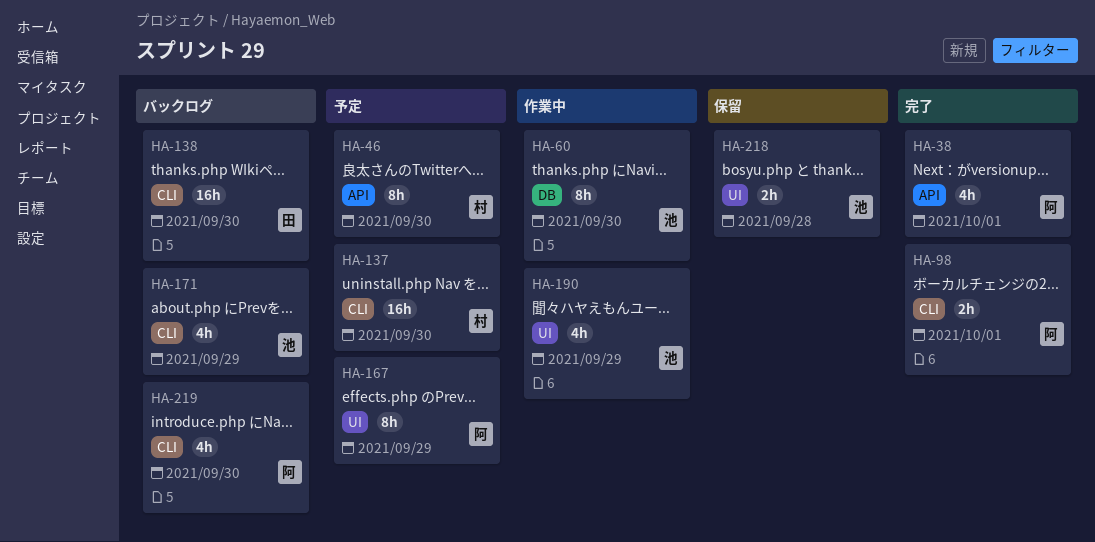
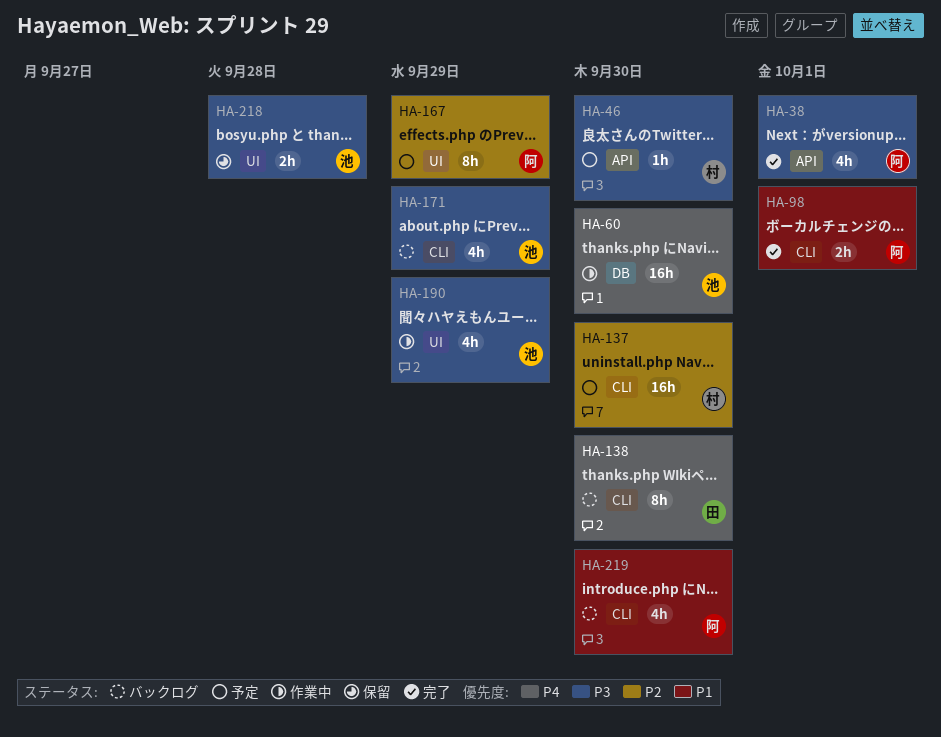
HA-46, estimate: 8h -> 1h
HA-60, estimate: 8h -> 16h
HA-138, estimate: 16h -> 8h

